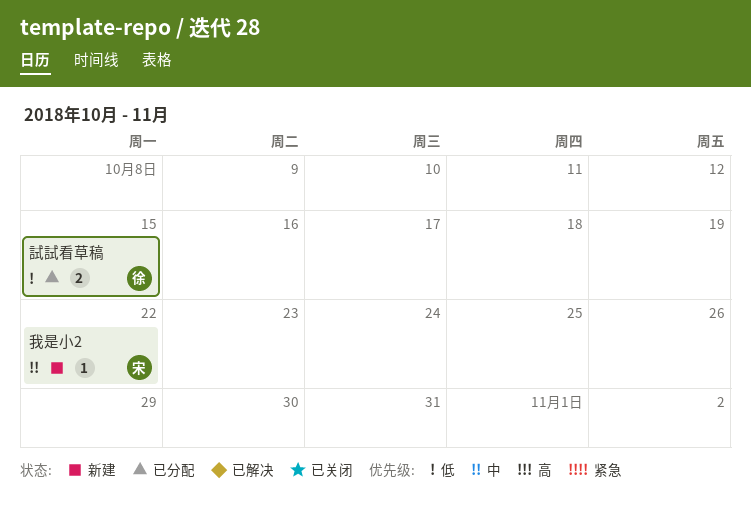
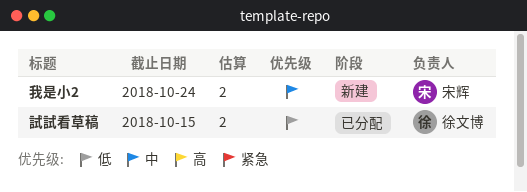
我是小2, estimate: 1 -> 2
我是小2, due: Oct 22 -> Oct 24

